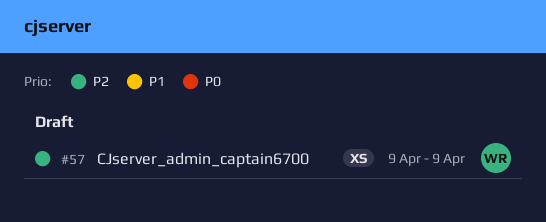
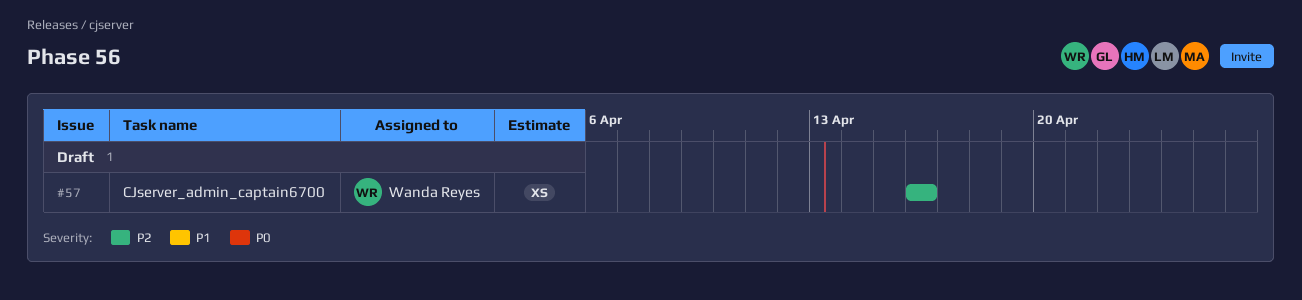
#57, start: Apr 9 -> Apr 16
#57, due: Apr 9 -> Apr 16

